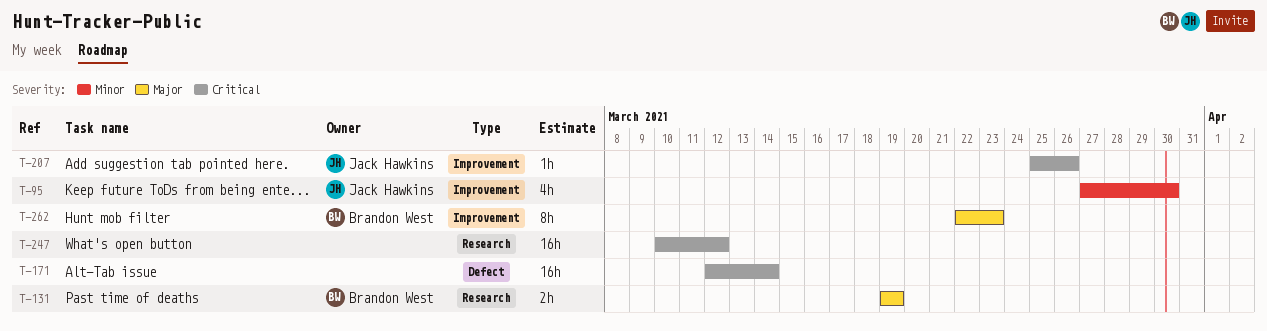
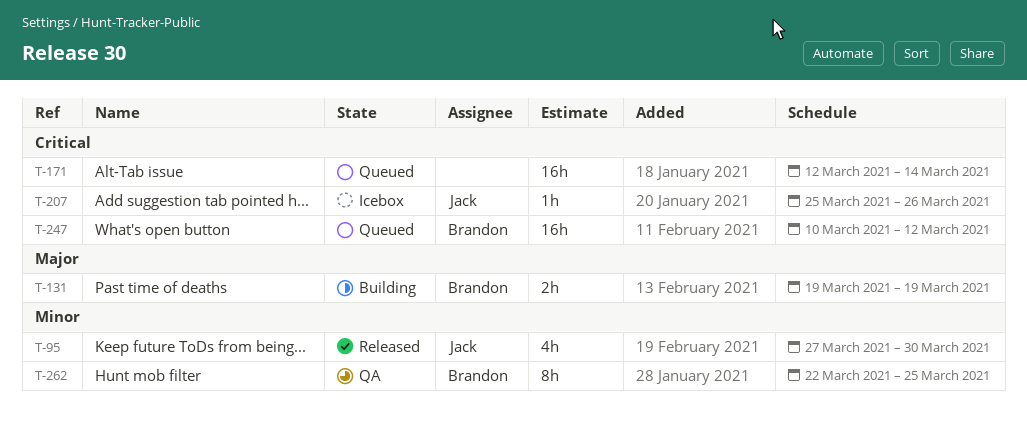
T-247, owner: none -> Brandon West
T-262, priority: Major -> Minor
T-262, due: Mar 23 -> Mar 25

